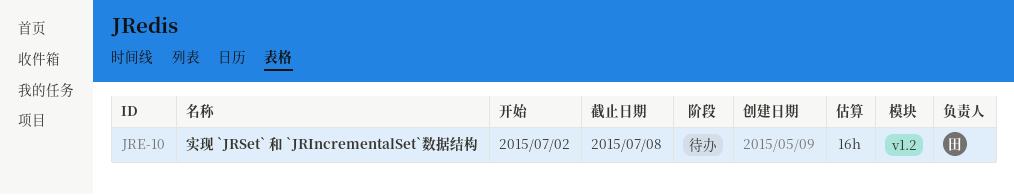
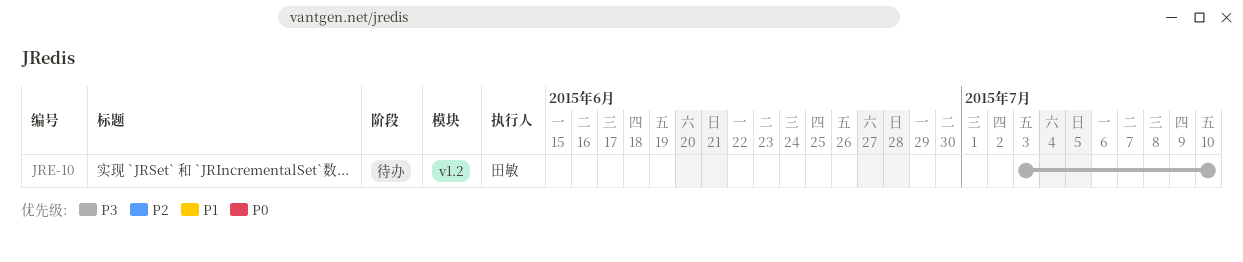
JRE-10, start: Jul 2 -> Jul 3
JRE-10, due: Jul 8 -> Jul 10

